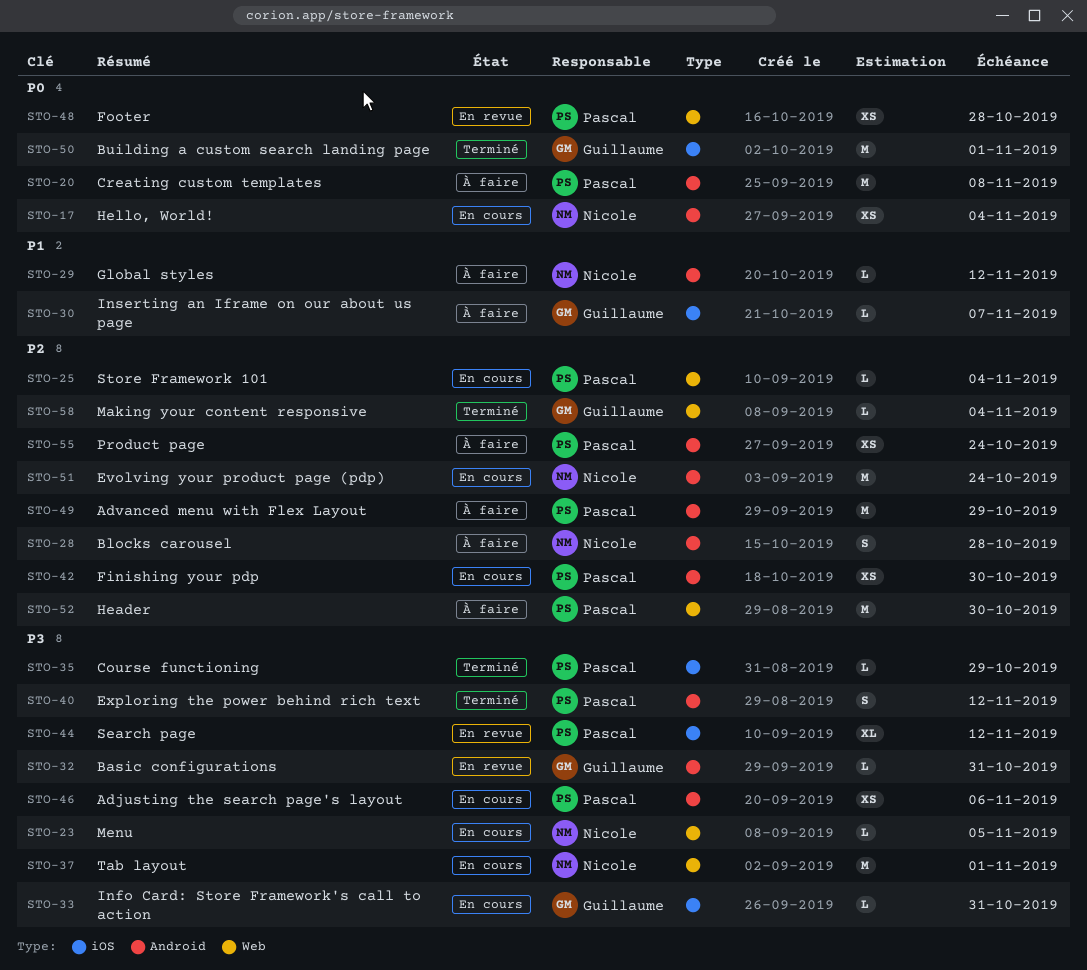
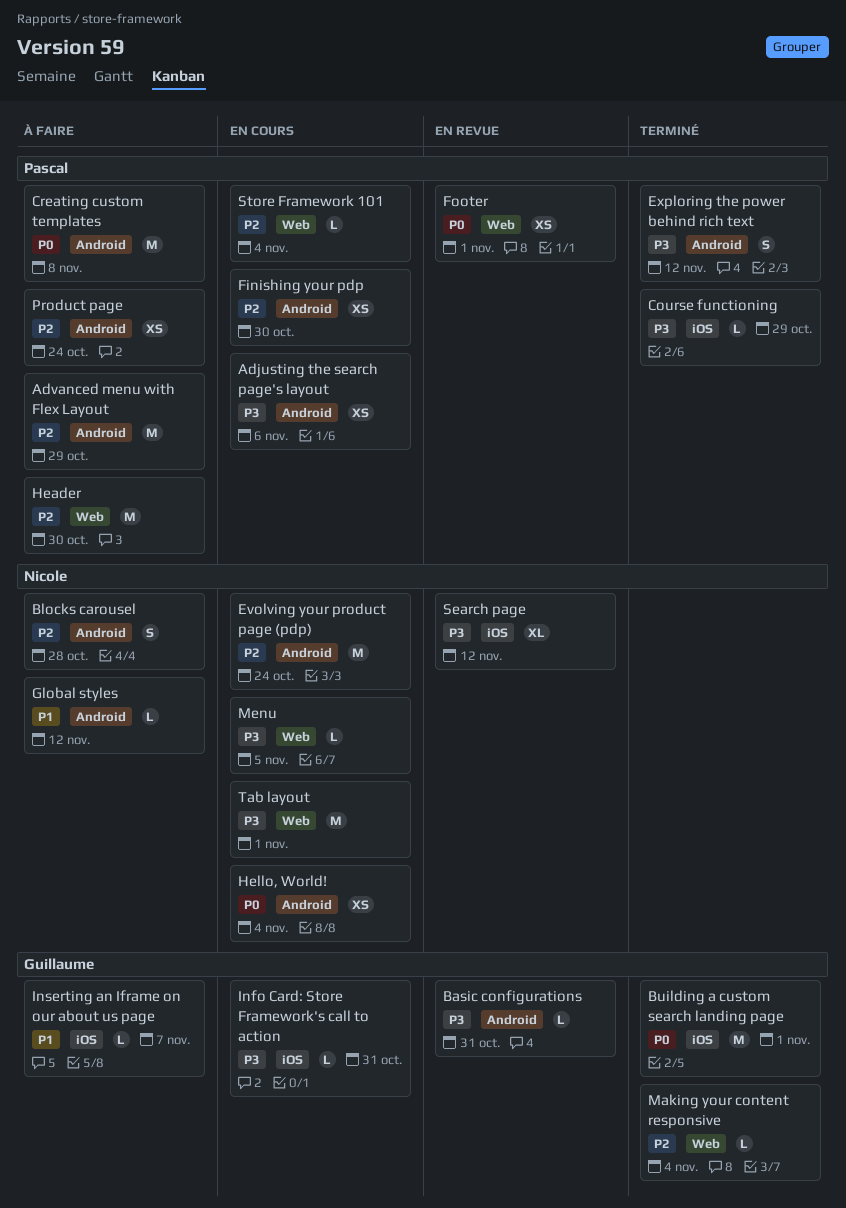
Footer, due: Oct 28 -> Nov 1
Search page, owner: Pascal -> Nicole

